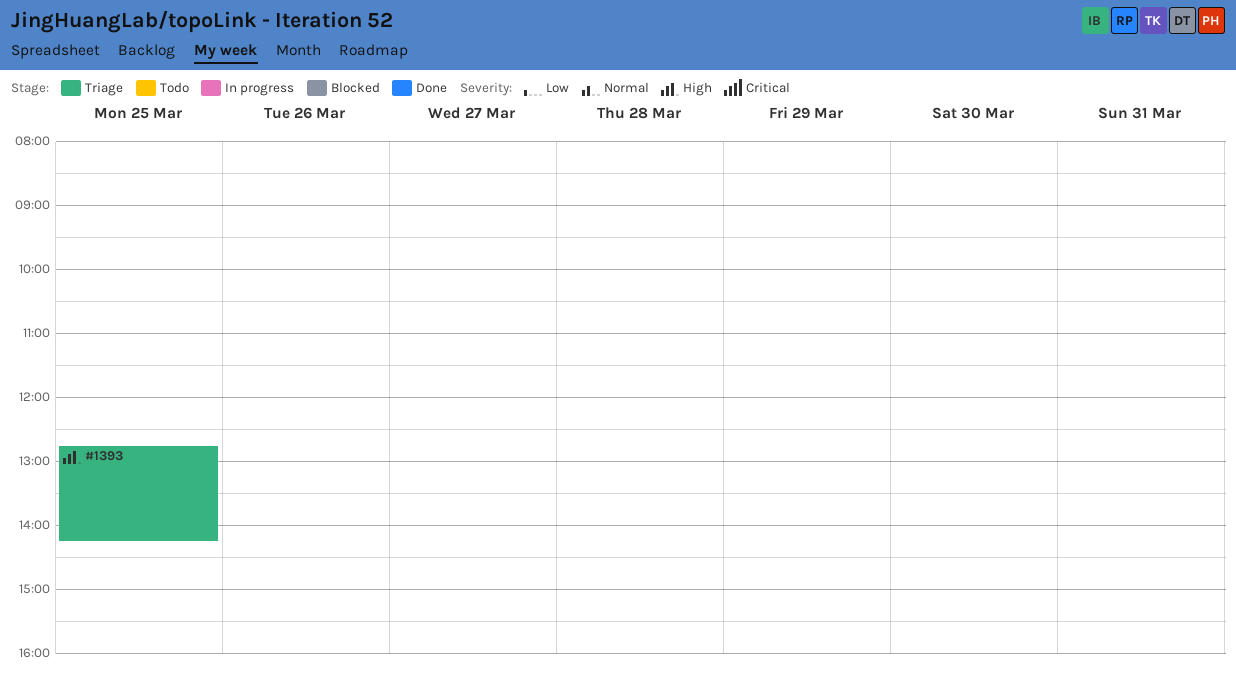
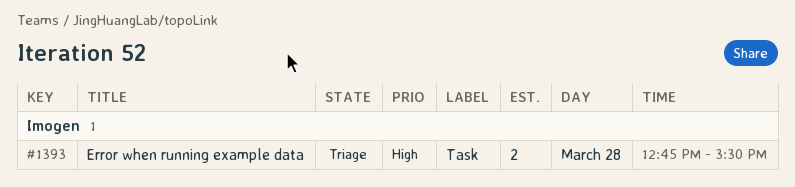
#1393, day: Mar 25 -> Mar 28
#1393, ends: 14:15 -> 15:30

